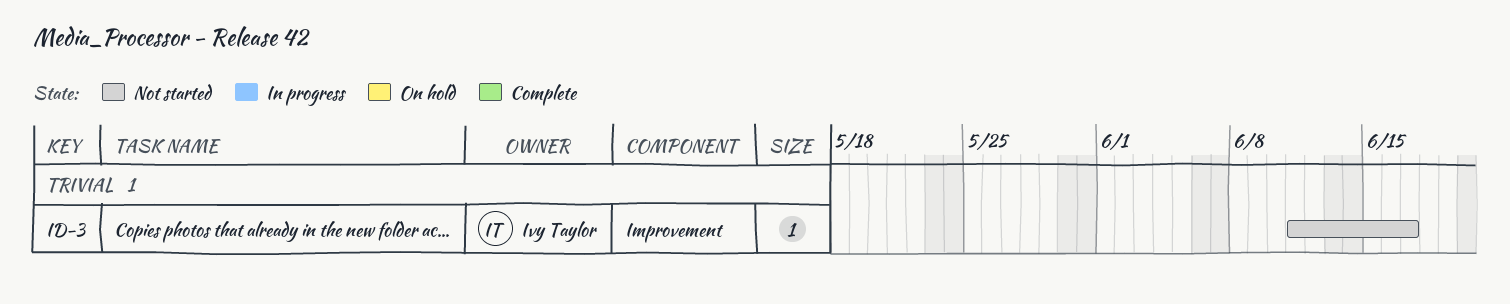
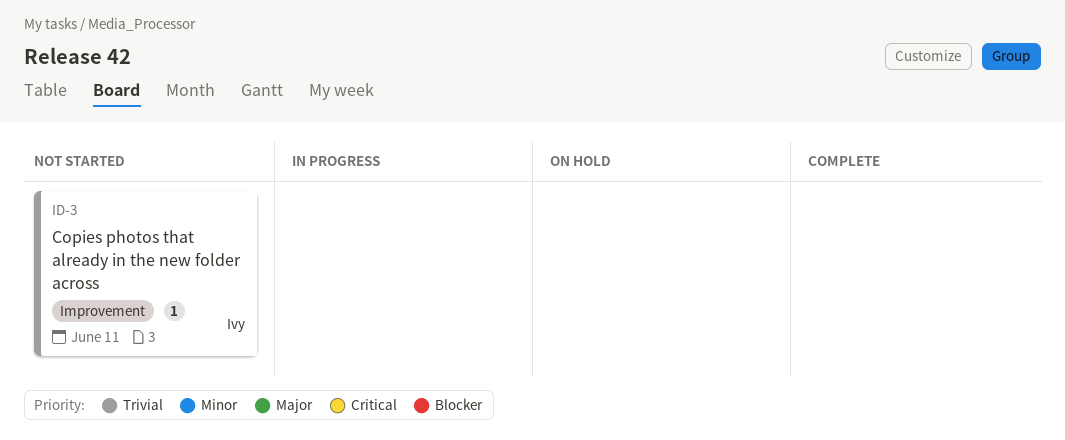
ID-3, due: Jun 17 -> Jun 11

